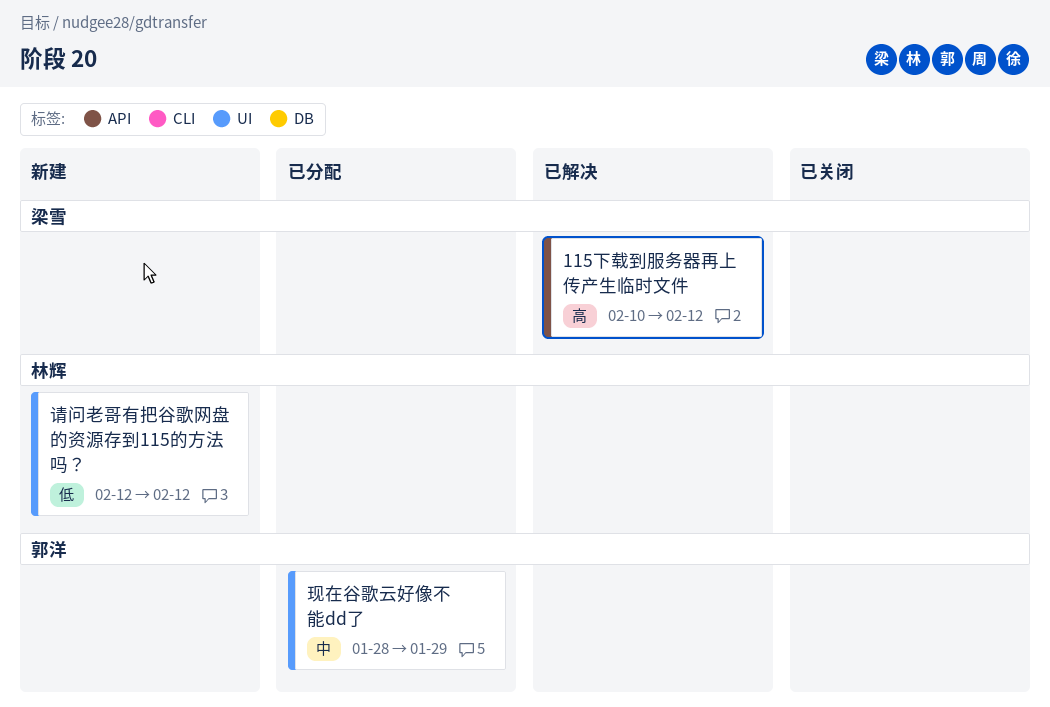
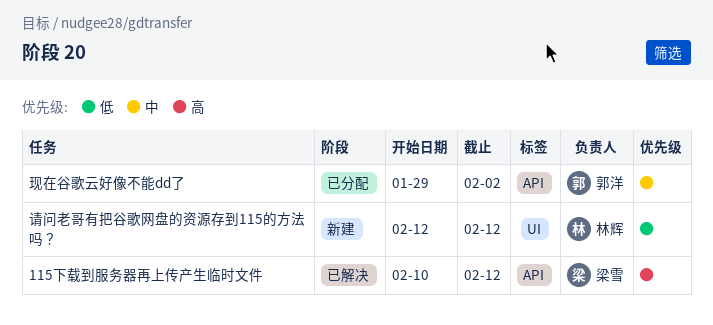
现在谷歌云好像不能dd了, label: UI -> API
现在谷歌云好像不能dd了, start: Jan 28 -> Jan 29
现在谷歌云好像不能dd了, due: Jan 29 -> Feb 2

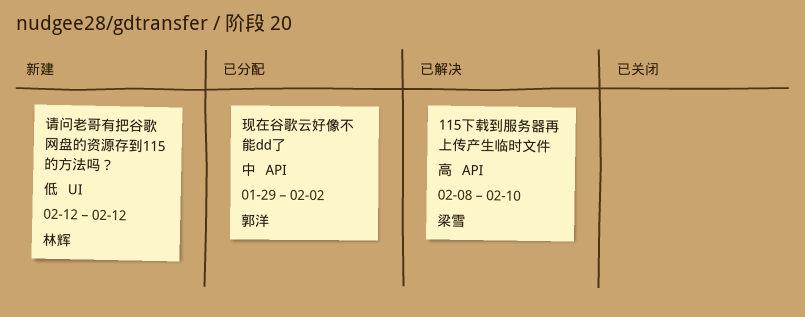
115下载到服务器再上传产生临时文件, start: Feb 10 -> Feb 8
115下载到服务器再上传产生临时文件, due: Feb 12 -> Feb 10

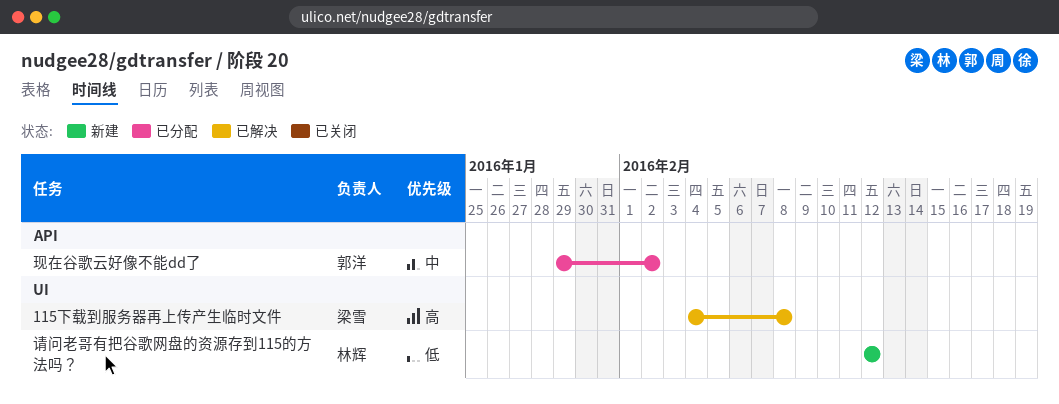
115下载到服务器再上传产生临时文件, label: API -> UI
115下载到服务器再上传产生临时文件, start: Feb 8 -> Feb 4
115下载到服务器再上传产生临时文件, due: Feb 10 -> Feb 8

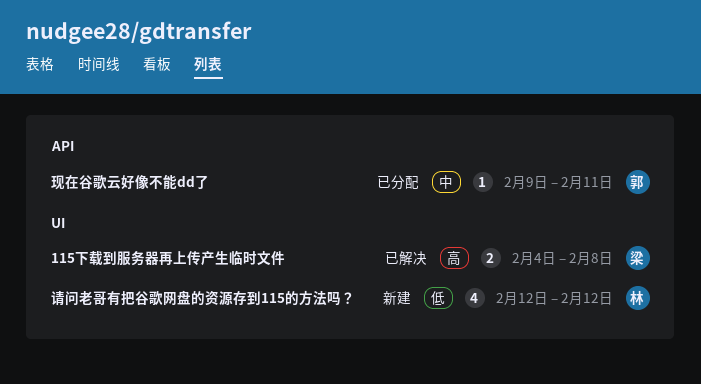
现在谷歌云好像不能dd了, start: Jan 29 -> Feb 9
现在谷歌云好像不能dd了, due: Feb 2 -> Feb 11

